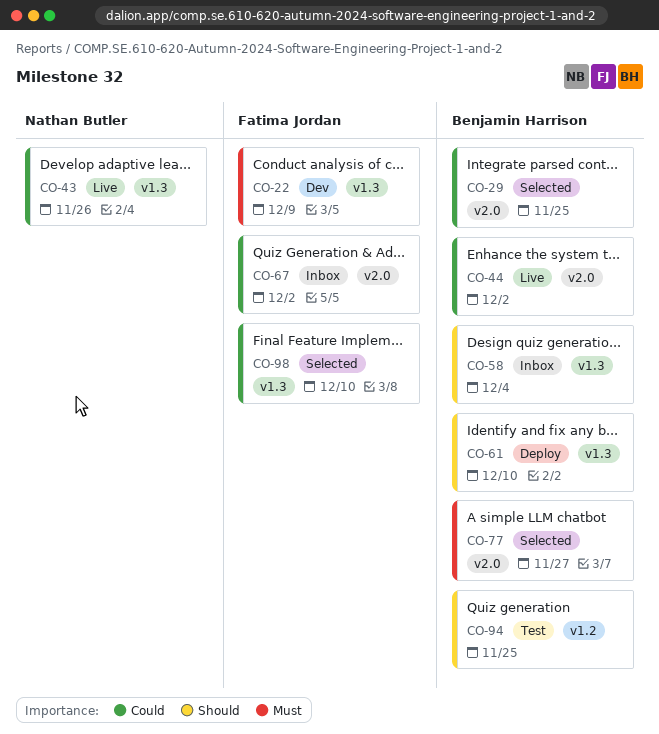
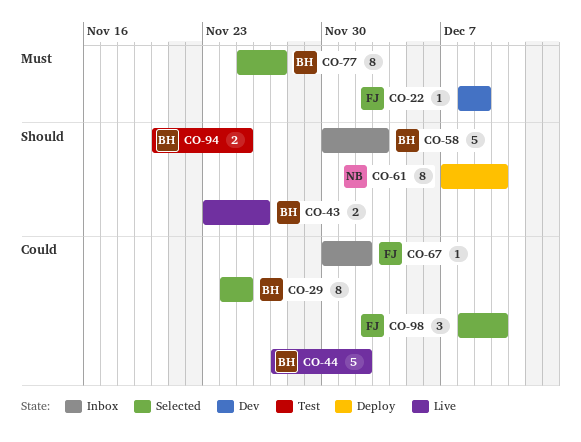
CO-43, owner: Nathan Butler -> Benjamin Harrison
CO-43, priority: Could -> Should
CO-58, due: Dec 4 -> Dec 3
CO-61, owner: Benjamin Harrison -> Nathan Butler

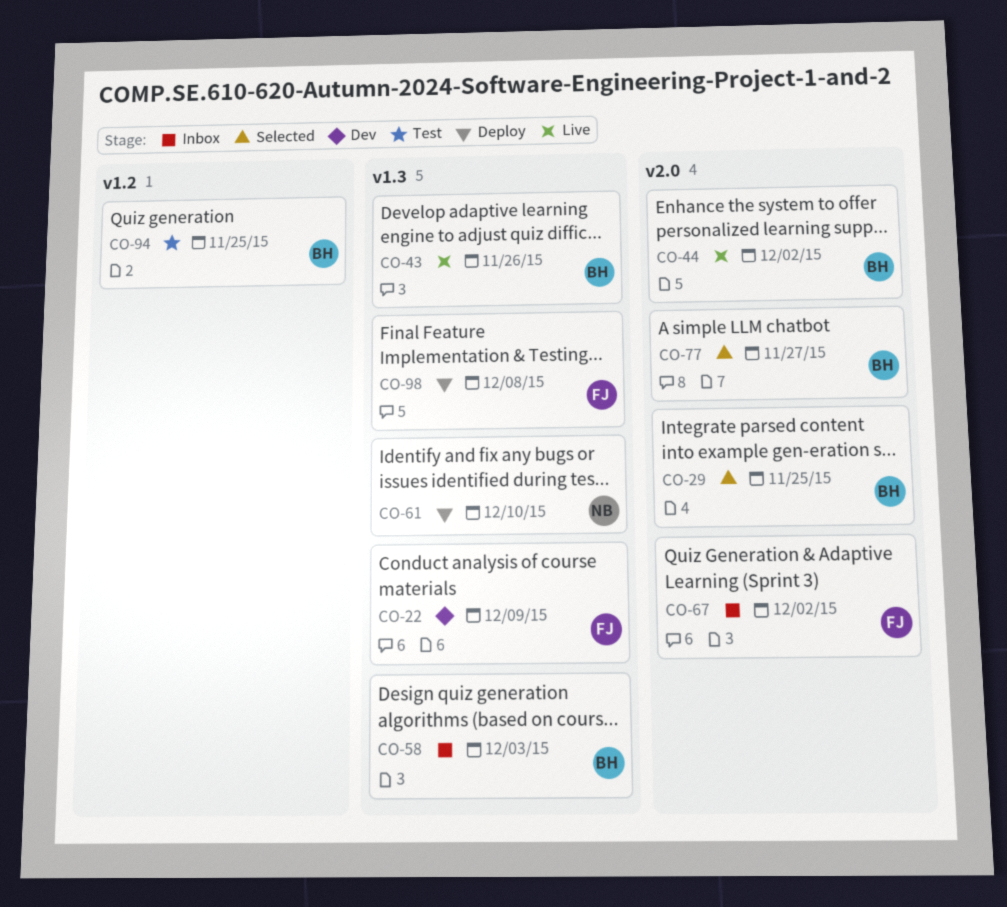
CO-98, status: Selected -> Deploy
CO-98, due: Dec 10 -> Dec 8

